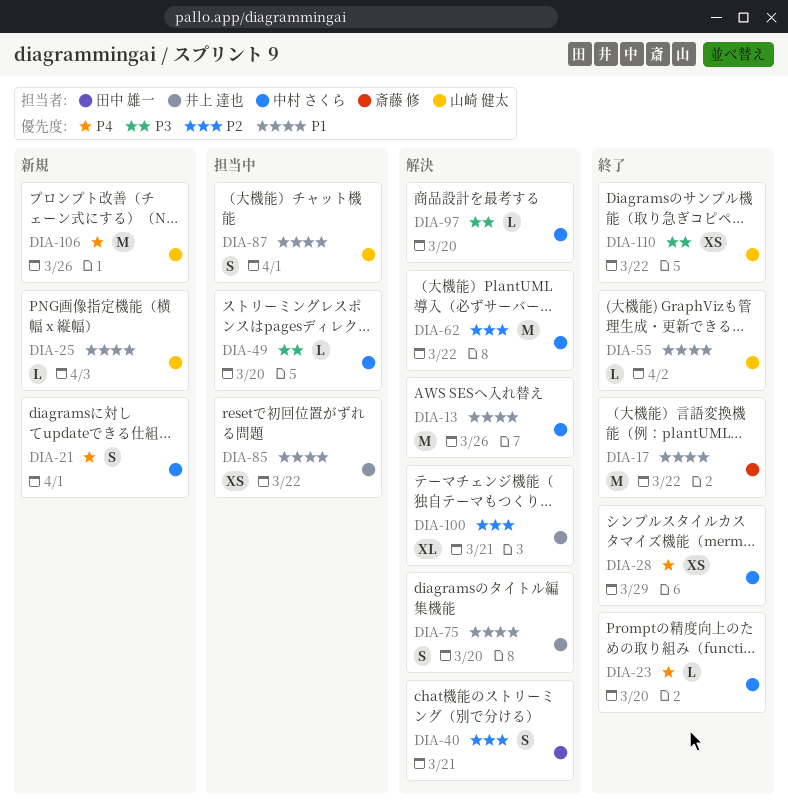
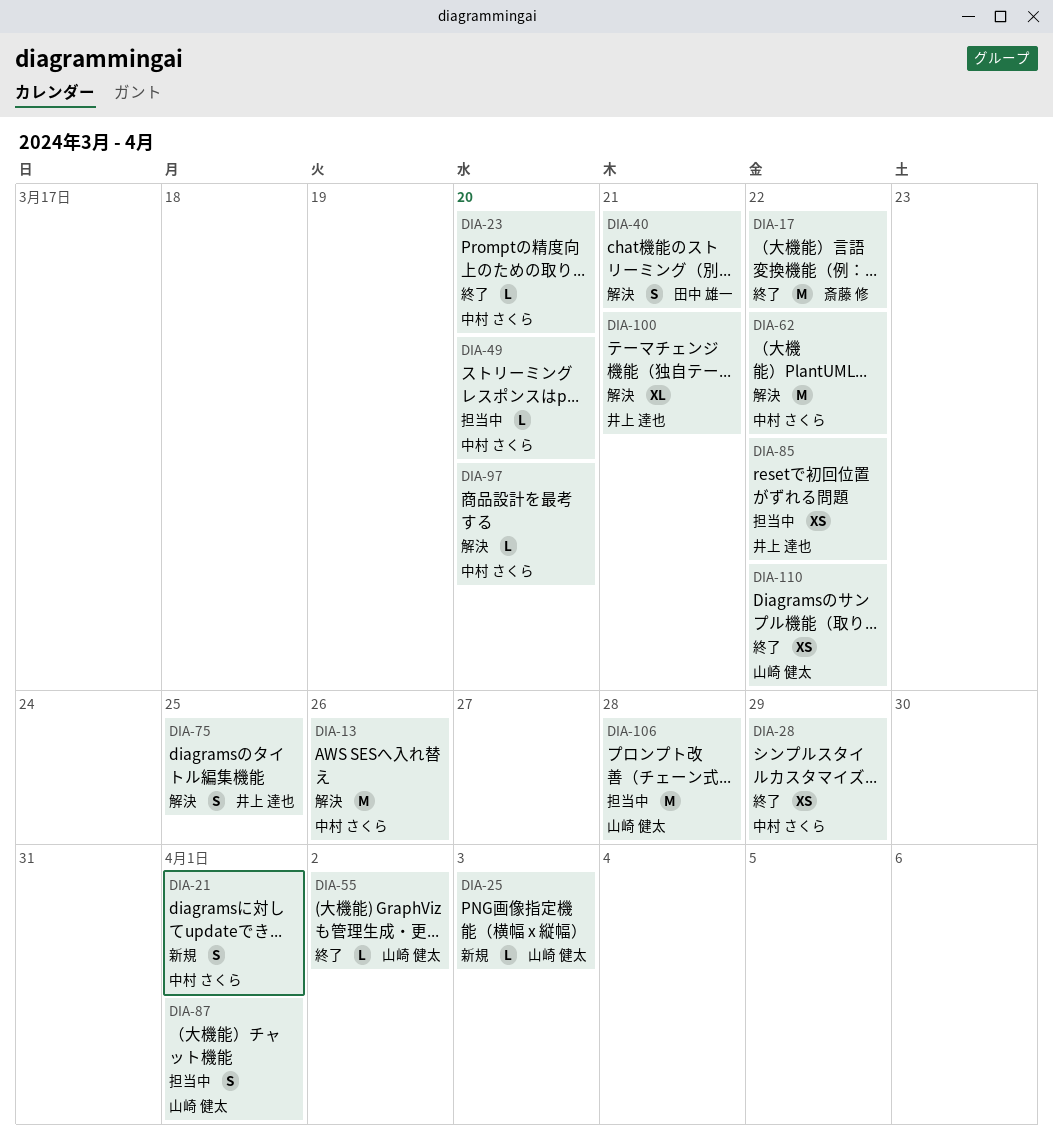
DIA-75, due: Mar 20 -> Mar 25
DIA-106, status: 新規 -> 担当中
DIA-106, due: Mar 26 -> Mar 28

